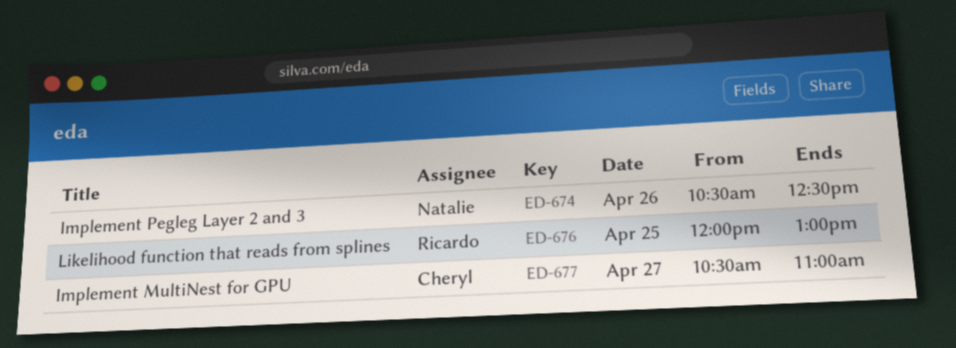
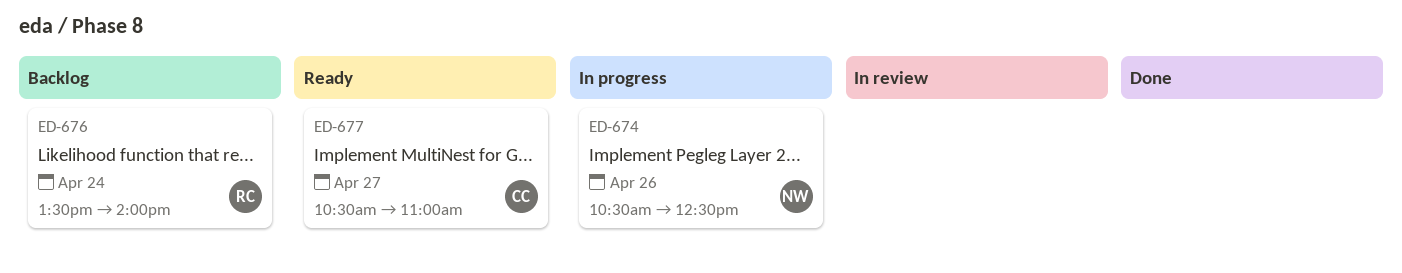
ED-676, day: Apr 25 -> Apr 24
ED-676, begins: 12:00 -> 13:30
ED-676, ends: 13:00 -> 14:00

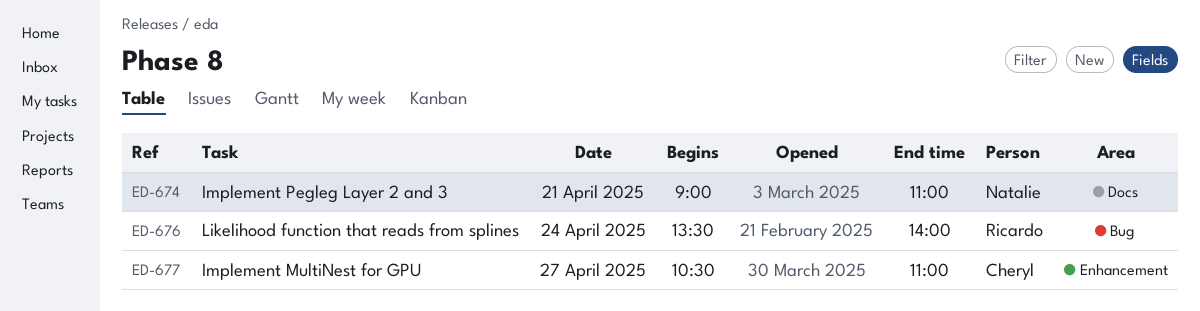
ED-674, day: Apr 26 -> Apr 21
ED-674, begins: 10:30 -> 09:00
ED-674, ends: 12:30 -> 11:00

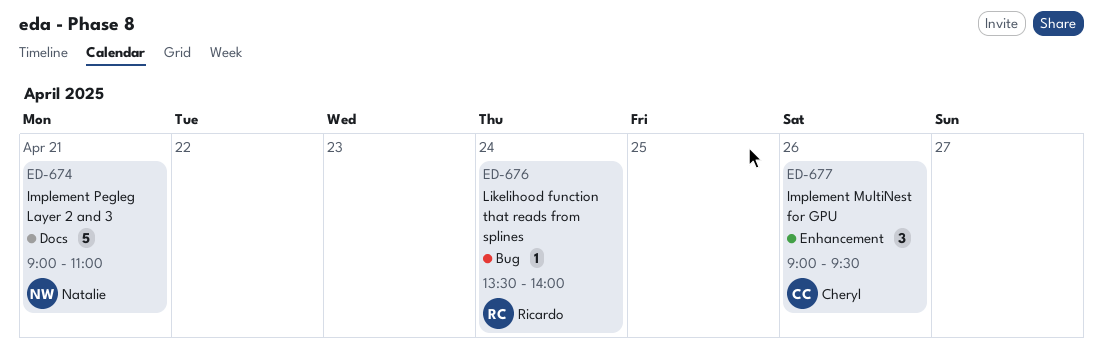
ED-677, day: Apr 27 -> Apr 26
ED-677, begins: 10:30 -> 09:00
ED-677, ends: 11:00 -> 09:30

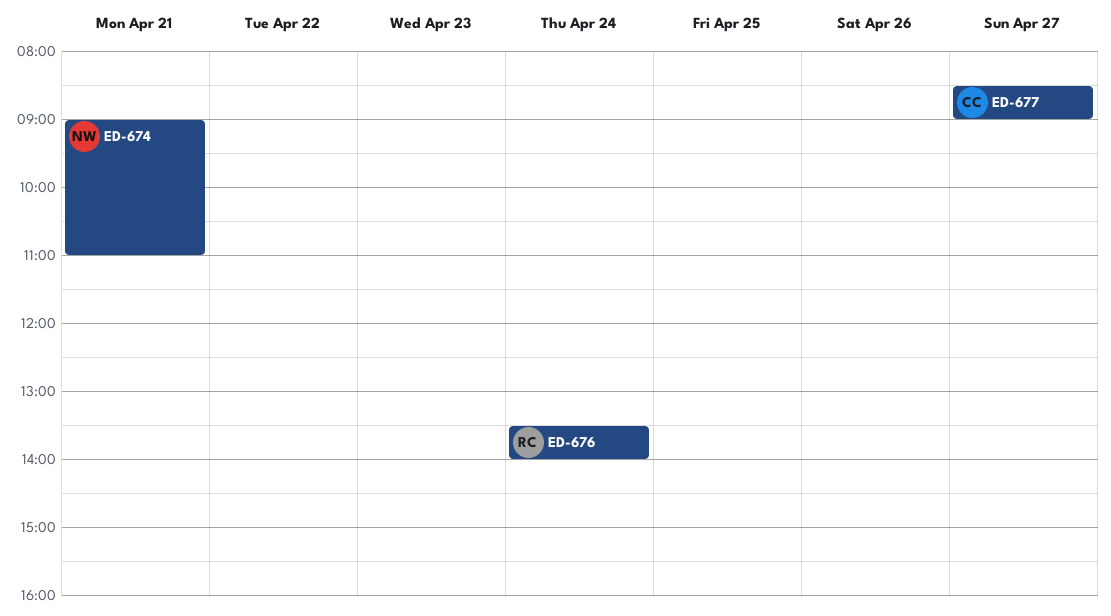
ED-677, day: Apr 26 -> Apr 27
ED-677, begins: 09:00 -> 08:30
ED-677, ends: 09:30 -> 09:00

